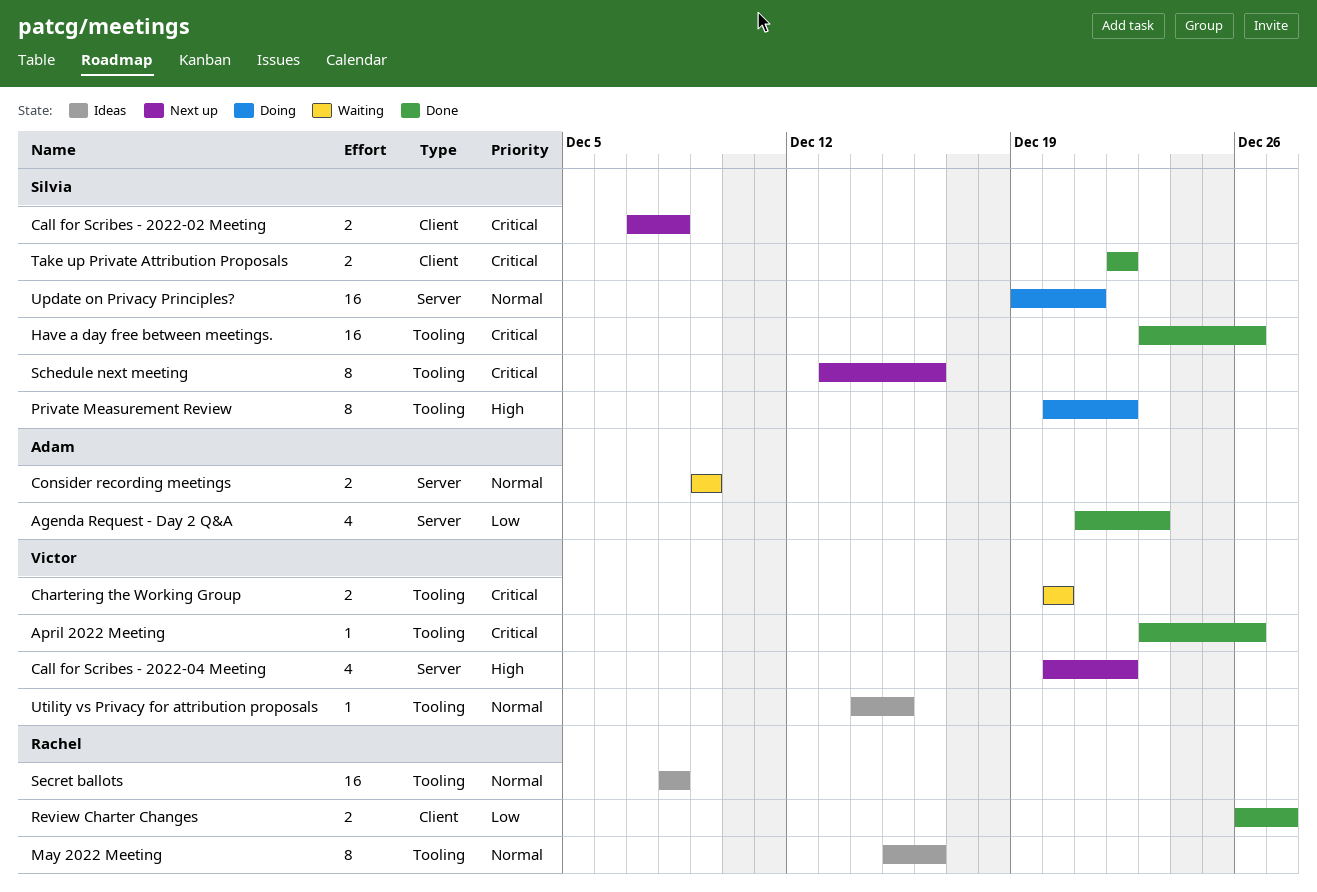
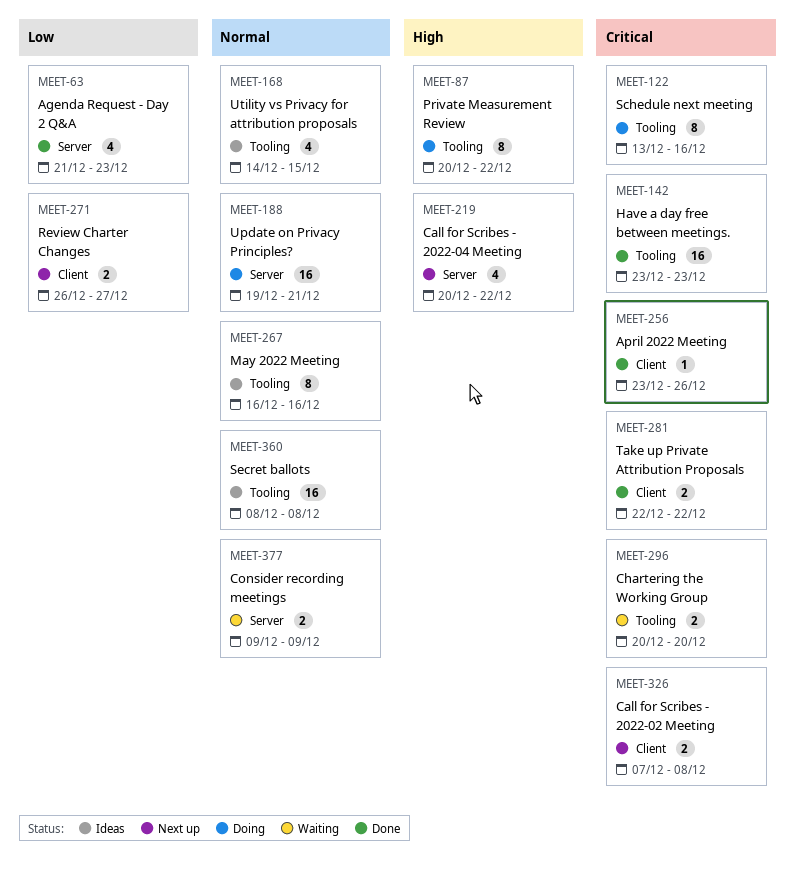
April 2022 Meeting, label: Tooling -> Client
Have a day free between meetings., due: Dec 26 -> Dec 23
May 2022 Meeting, start: Dec 15 -> Dec 16
Review Charter Changes, status: Done -> Next up
Schedule next meeting, status: Next up -> Doing
Utility vs Privacy for attribution proposals, estimate: 1 -> 4

